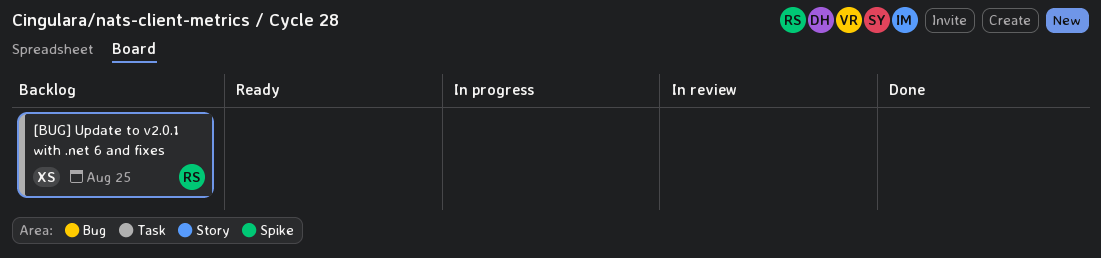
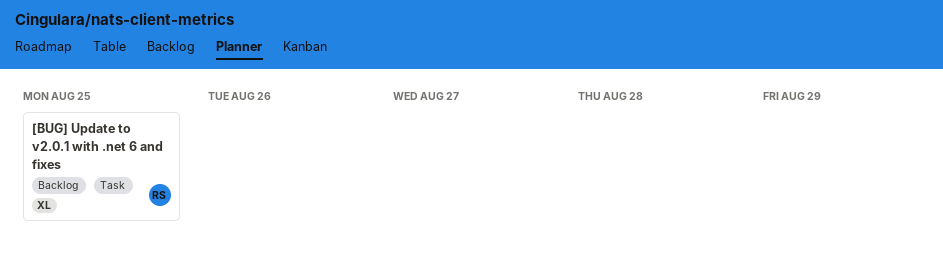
[BUG] Update to v2.0.1 with .net 6 and fixes, estimate: XS -> XL

